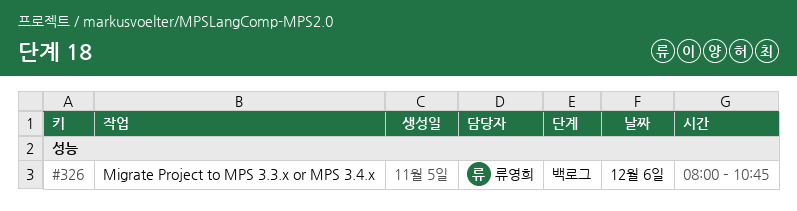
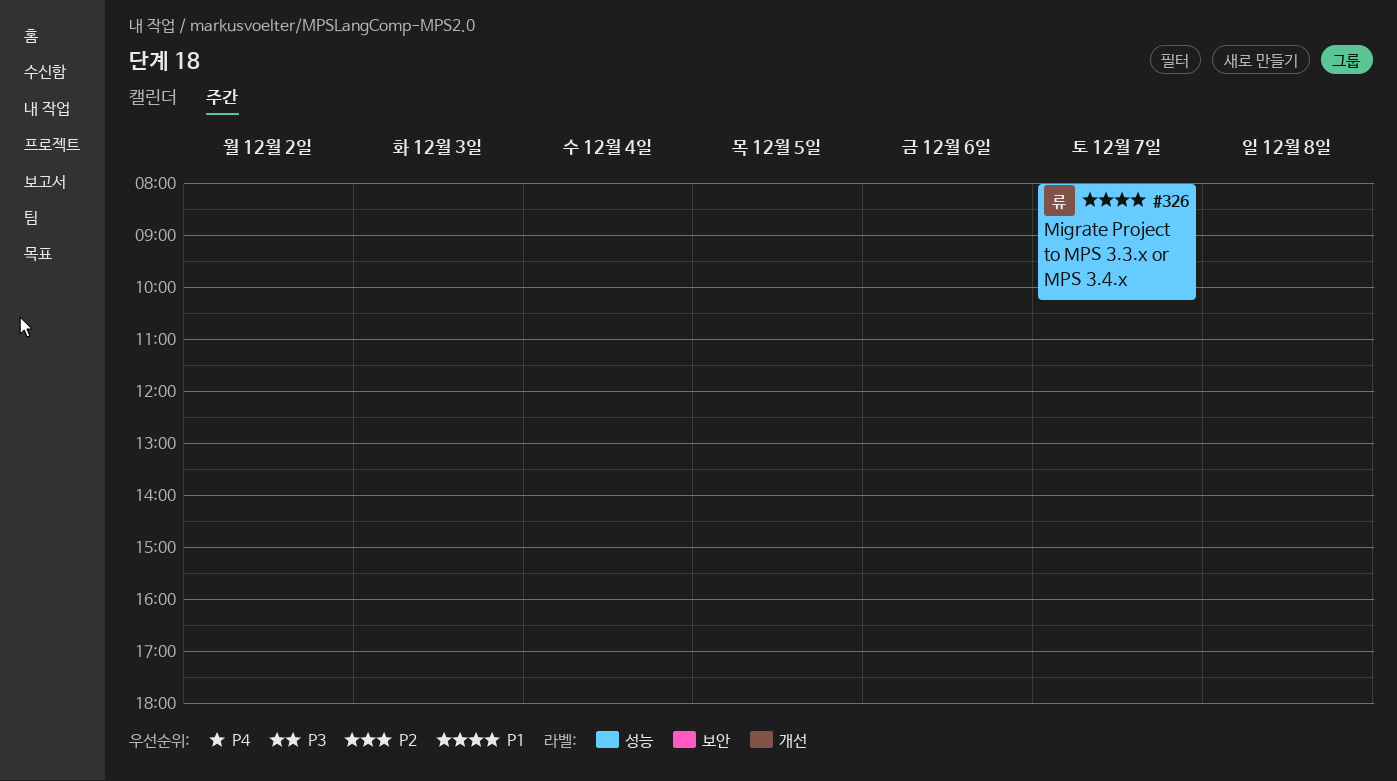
#326, day: Dec 6 -> Dec 7
#326, ends: 10:45 -> 10:15

